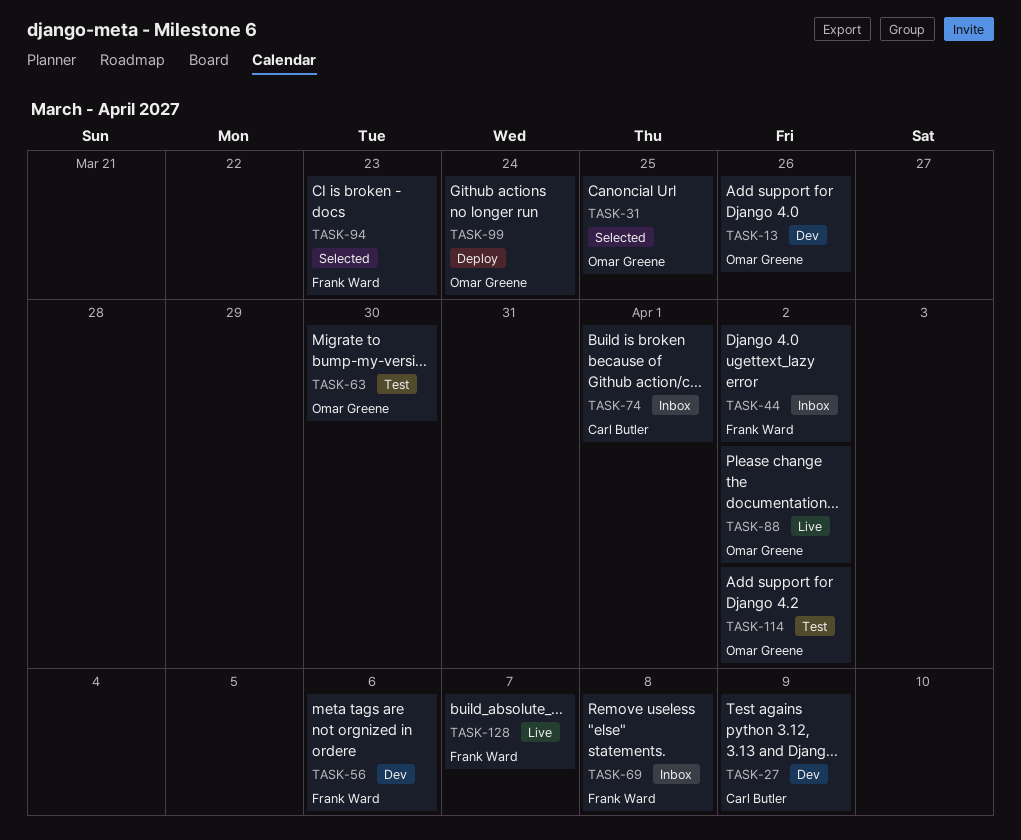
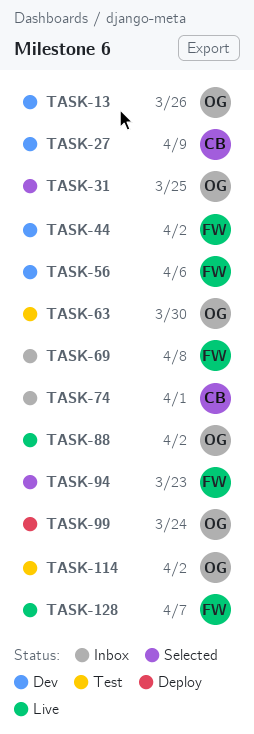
TASK-44, status: Inbox -> Dev

